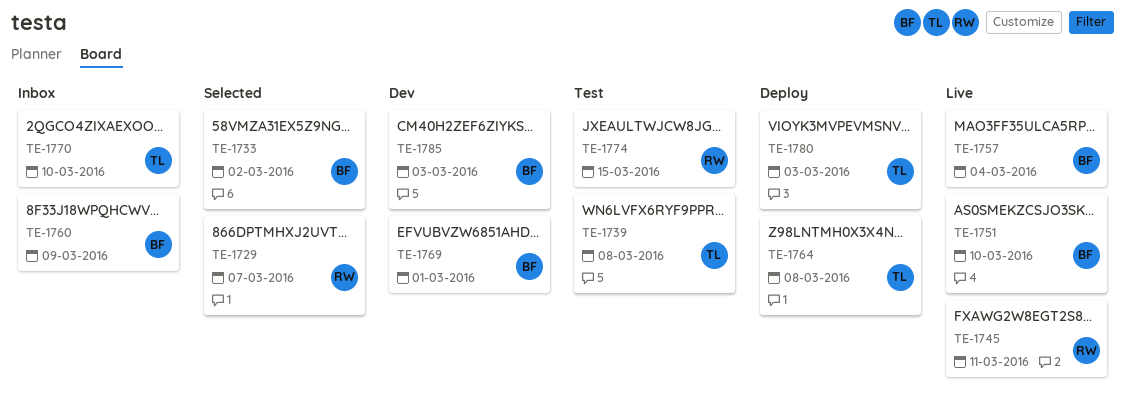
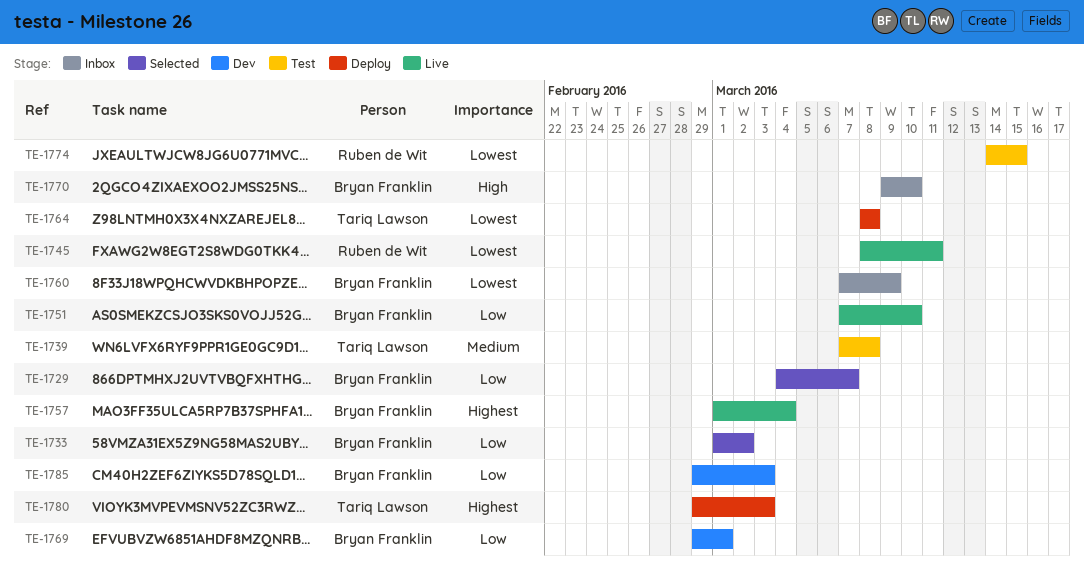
TE-1729, owner: Ruben de Wit -> Bryan Franklin
TE-1770, owner: Tariq Lawson -> Bryan Franklin

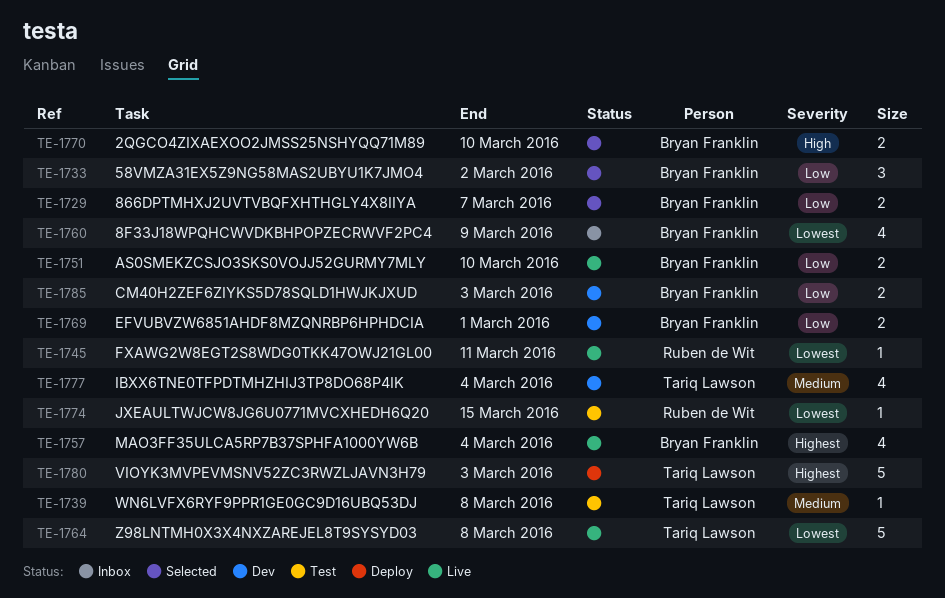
TE-1764, status: Deploy -> Live
TE-1770, status: Inbox -> Selected
TE-1777: none -> present

